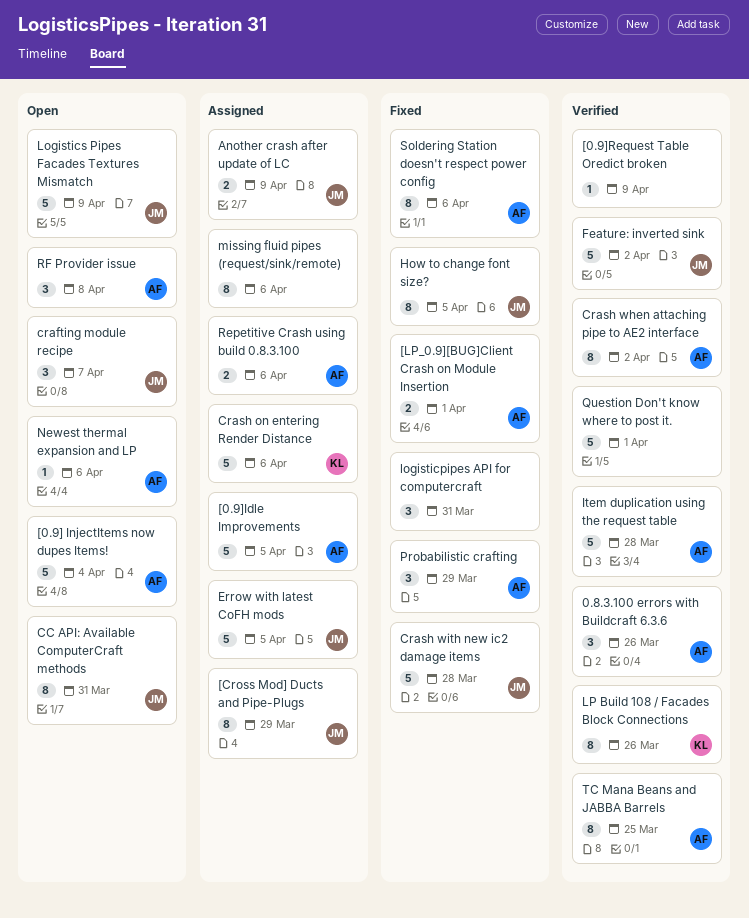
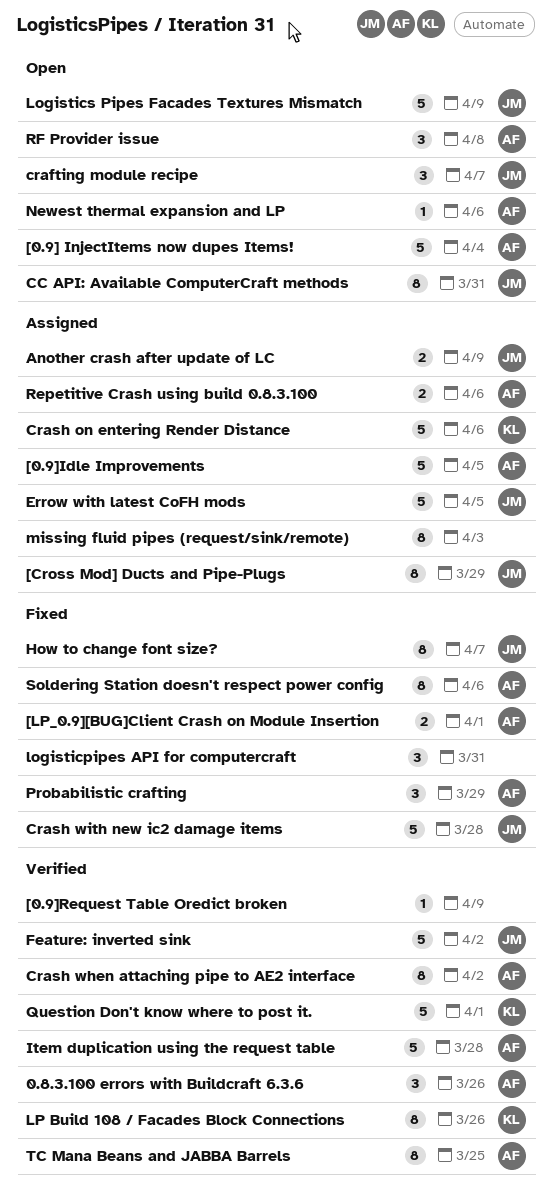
How to change font size?, due: Apr 5 -> Apr 7
missing fluid pipes (request/sink/remote), due: Apr 6 -> Apr 3
Question Don't know where to post it., owner: none -> KL

